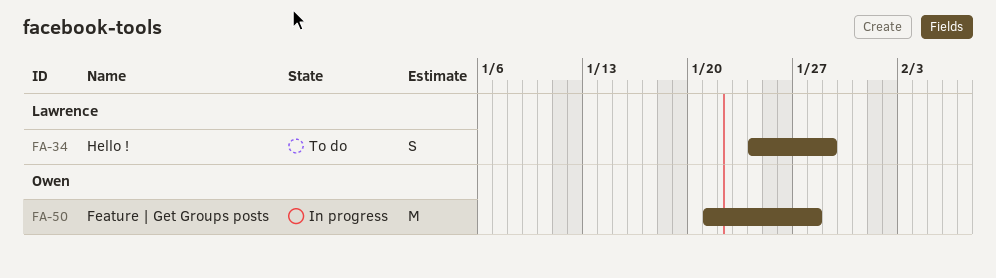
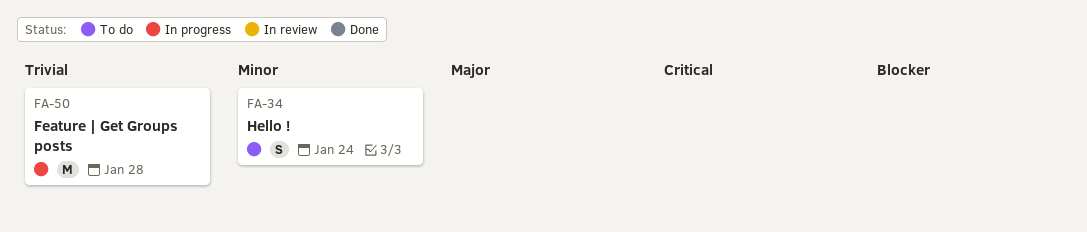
FA-34, due: Jan 29 -> Jan 24

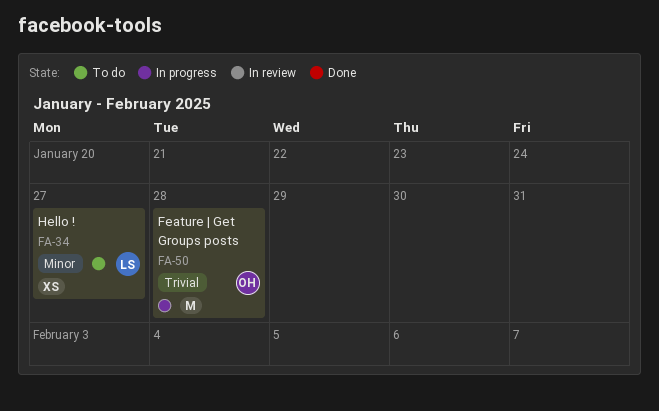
FA-34, estimate: S -> XS
FA-34, due: Jan 24 -> Jan 27

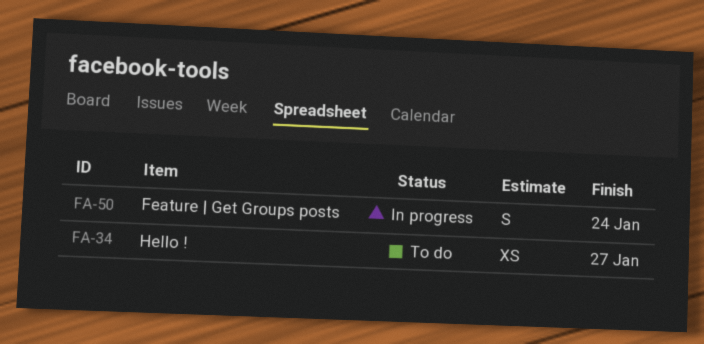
FA-50, estimate: M -> S
FA-50, due: Jan 28 -> Jan 24

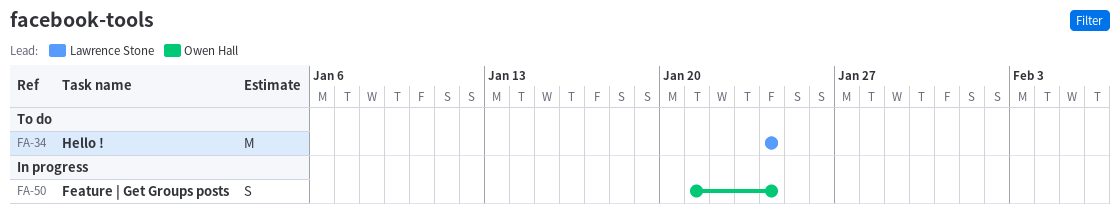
FA-34, estimate: XS -> M
FA-34, due: Jan 27 -> Jan 24

